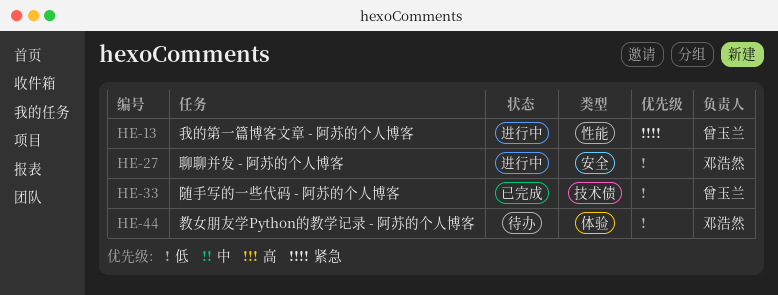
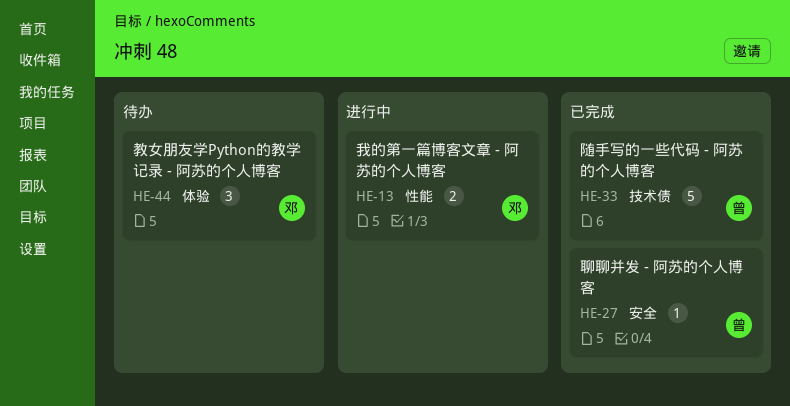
HE-13, owner: 曾玉兰 -> 邓浩然
HE-27, status: 进行中 -> 已完成
HE-27, owner: 邓浩然 -> 曾玉兰

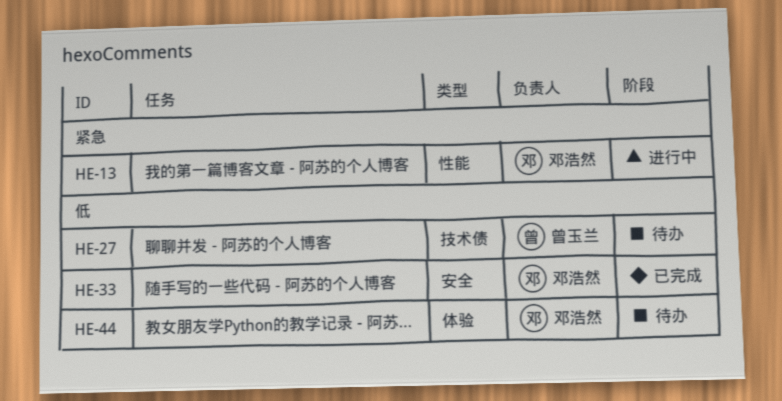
HE-27, status: 已完成 -> 待办
HE-27, label: 安全 -> 技术债
HE-33, owner: 曾玉兰 -> 邓浩然
HE-33, label: 技术债 -> 安全

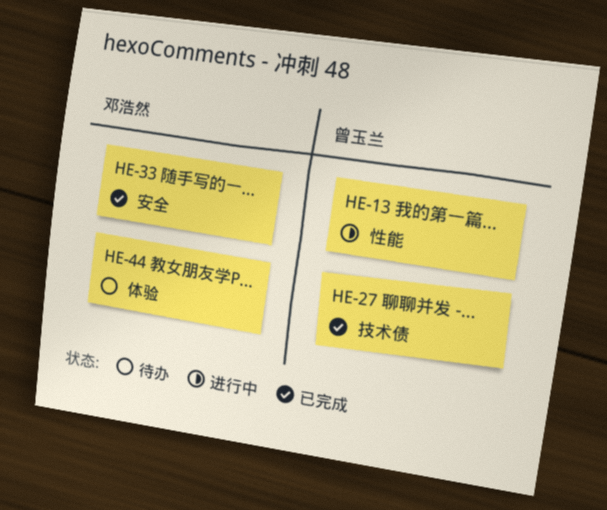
HE-13, owner: 邓浩然 -> 曾玉兰
HE-27, status: 待办 -> 已完成

